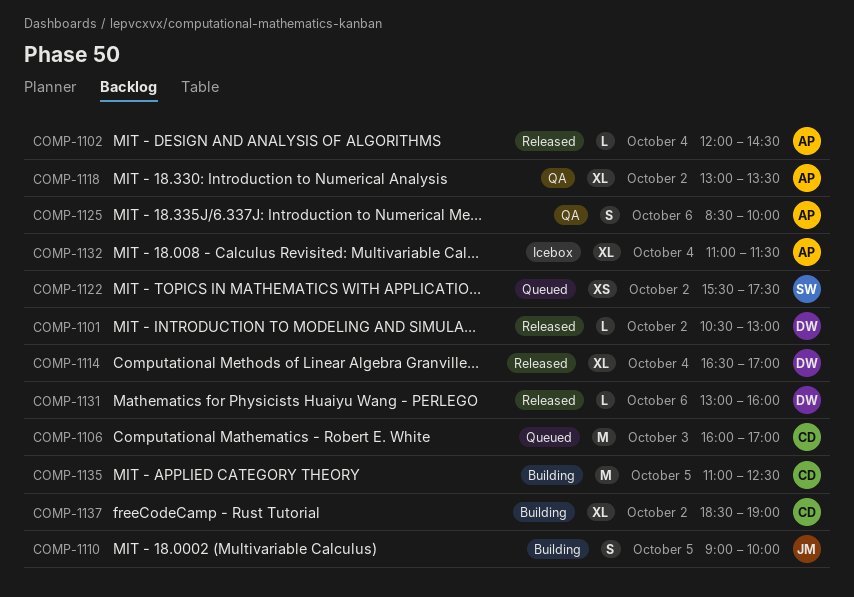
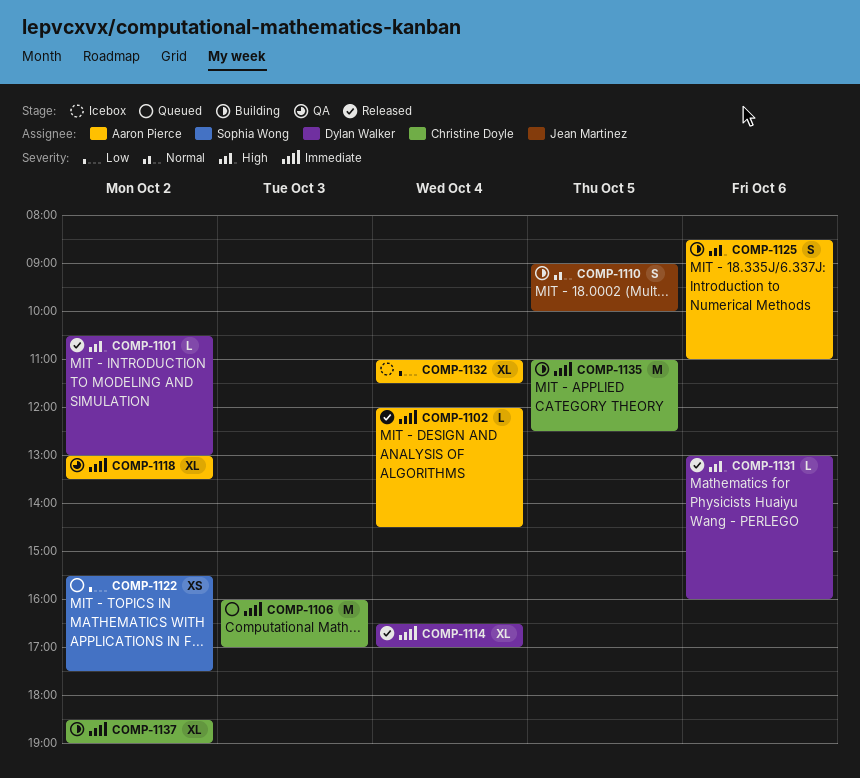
COMP-1125, status: QA -> Building
COMP-1125, ends: 10:00 -> 11:00

